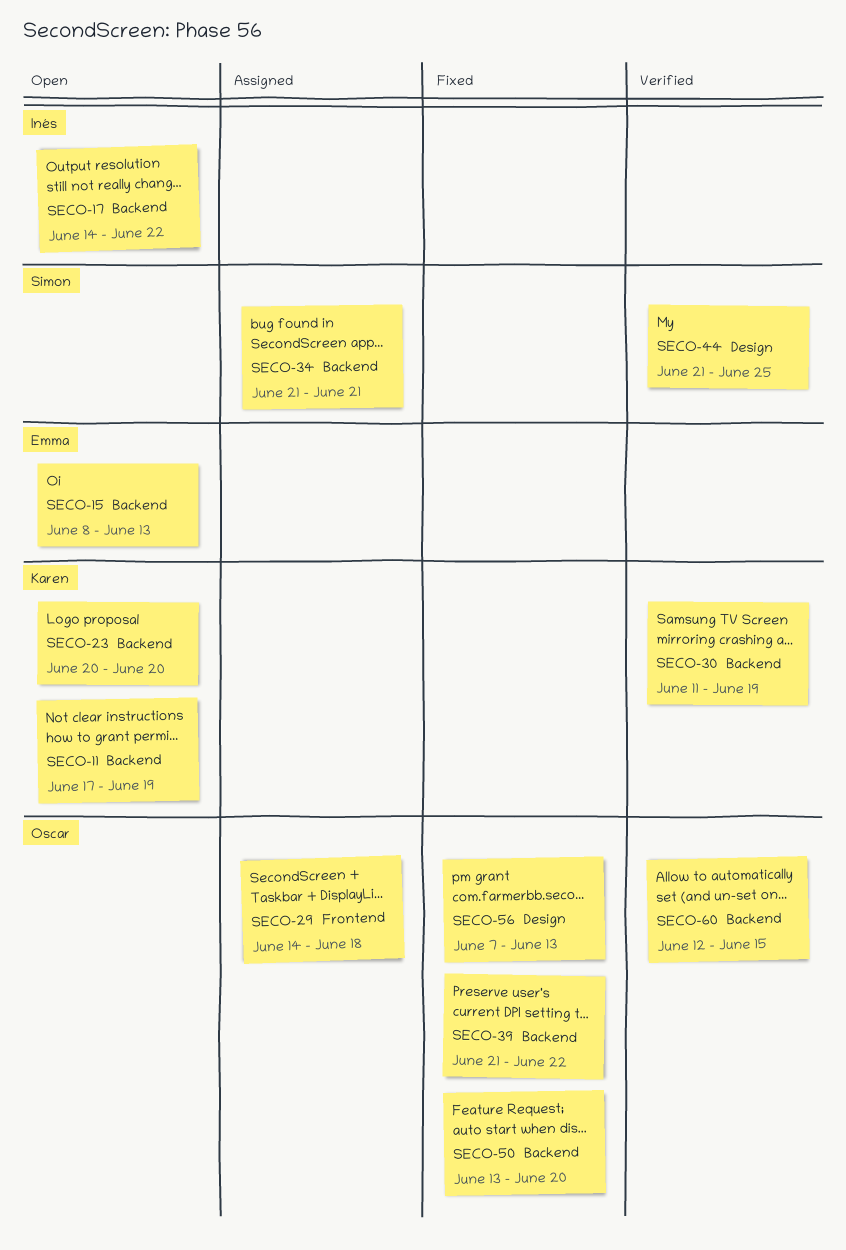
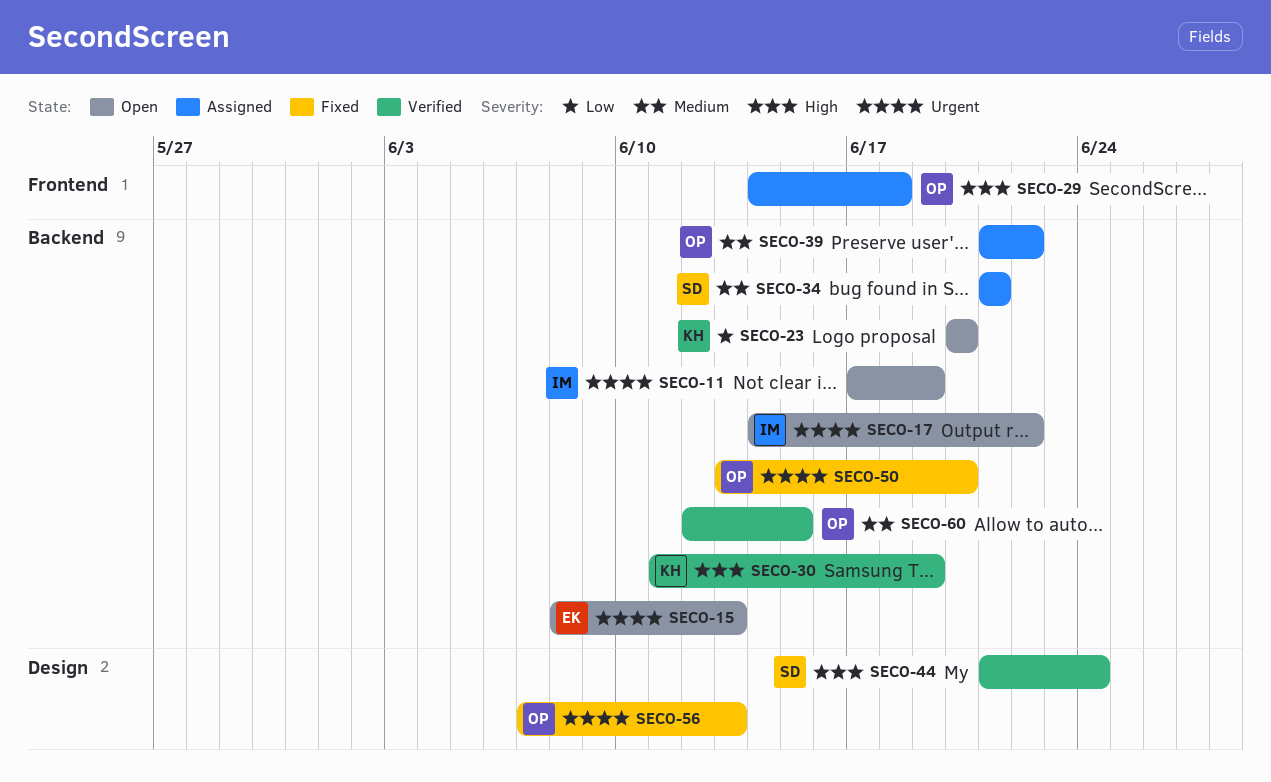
SECO-11, owner: Karen -> Inés
SECO-39, status: Fixed -> Assigned
SECO-44, due: Jun 25 -> Jun 24

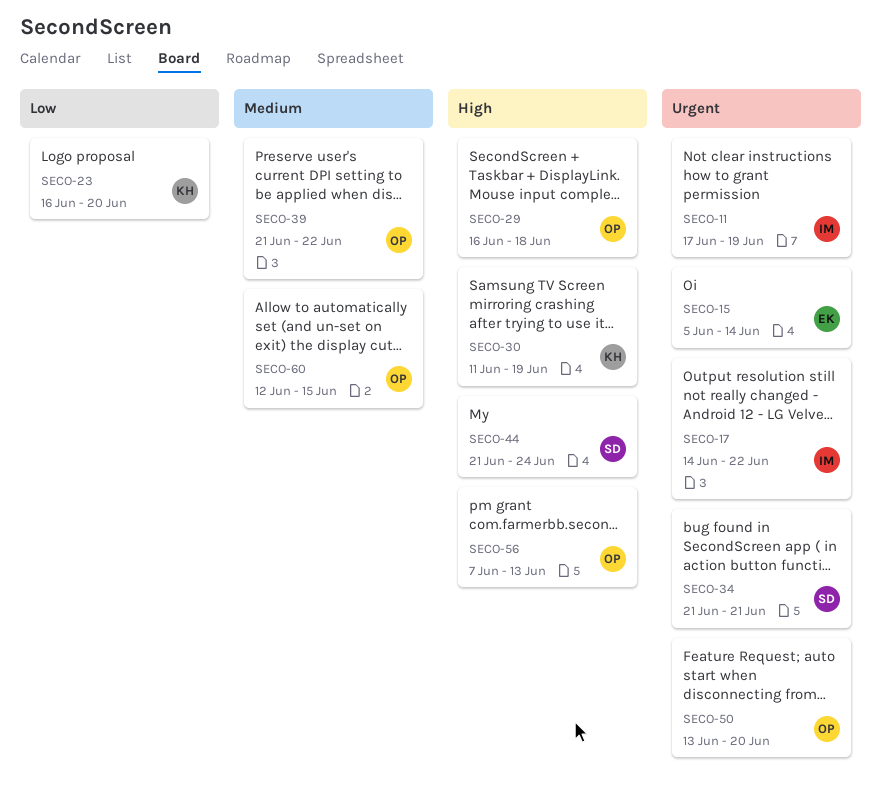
SECO-15, start: Jun 8 -> Jun 5
SECO-15, due: Jun 13 -> Jun 14
SECO-23, start: Jun 20 -> Jun 16
SECO-29, start: Jun 14 -> Jun 16
SECO-34, priority: Medium -> Urgent
SECO-56, priority: Urgent -> High

